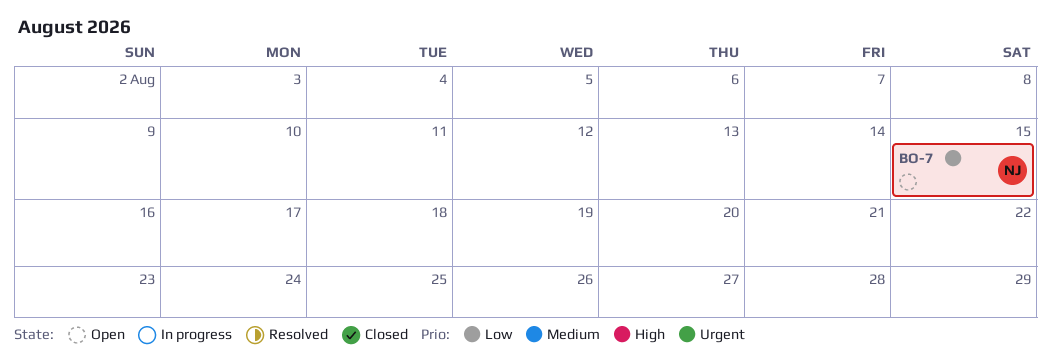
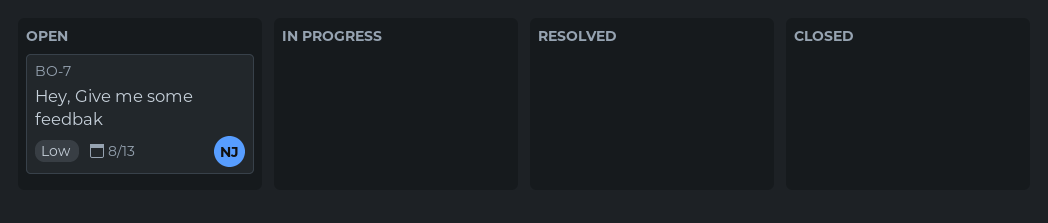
BO-7, due: Aug 15 -> Aug 13

